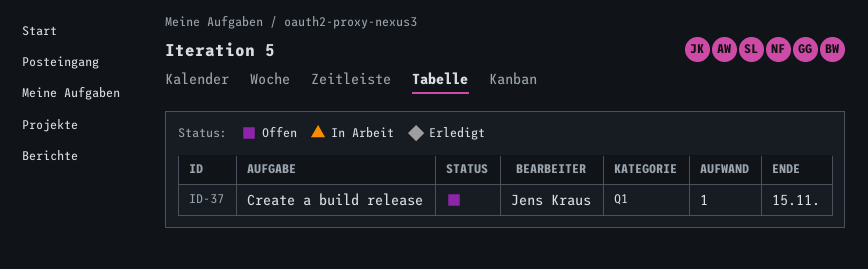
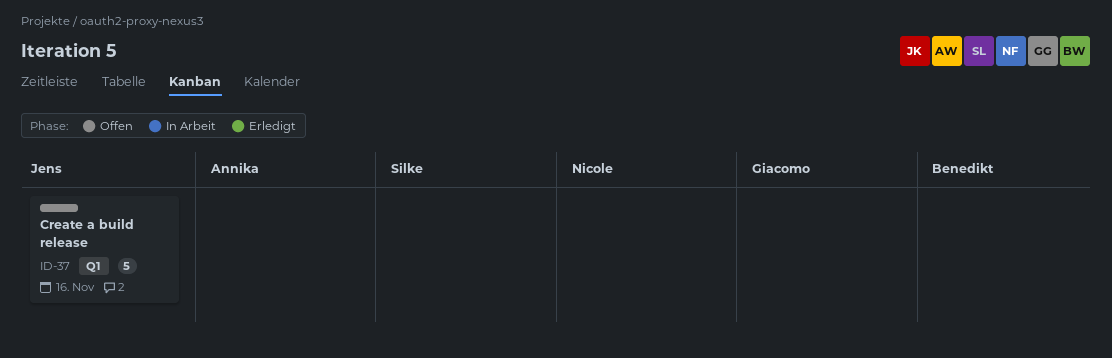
ID-37, estimate: 1 -> 5
ID-37, due: Nov 15 -> Nov 16

